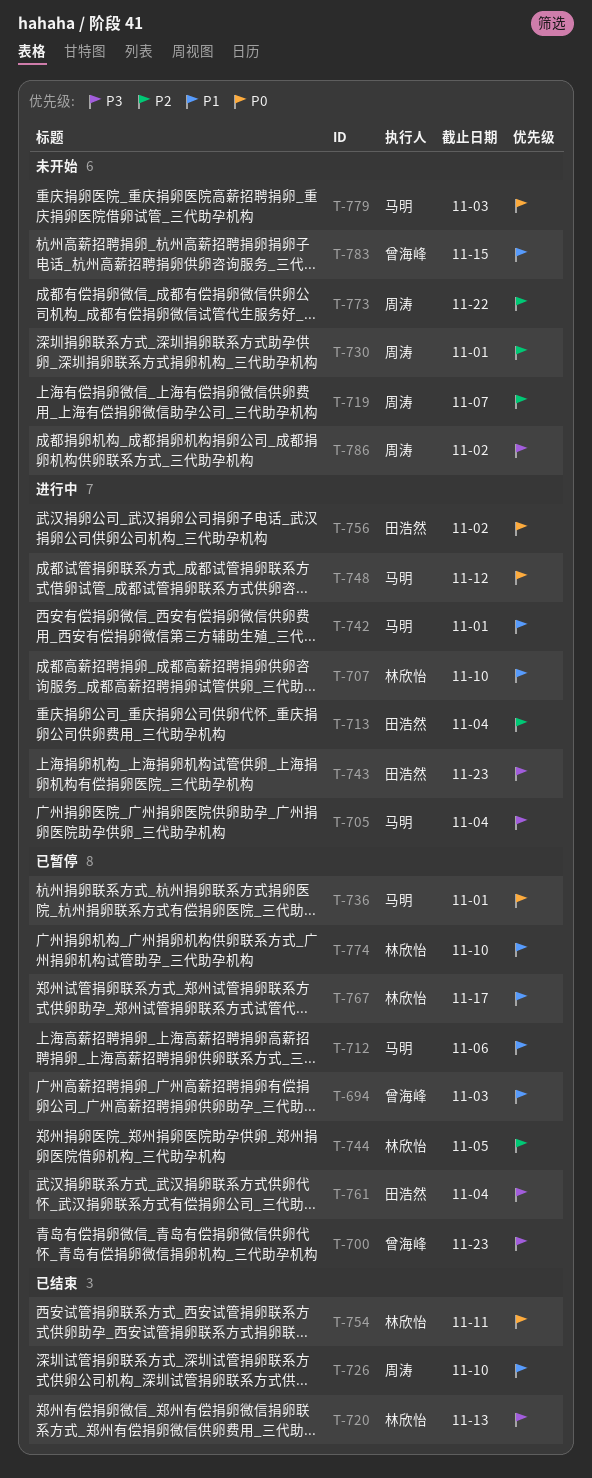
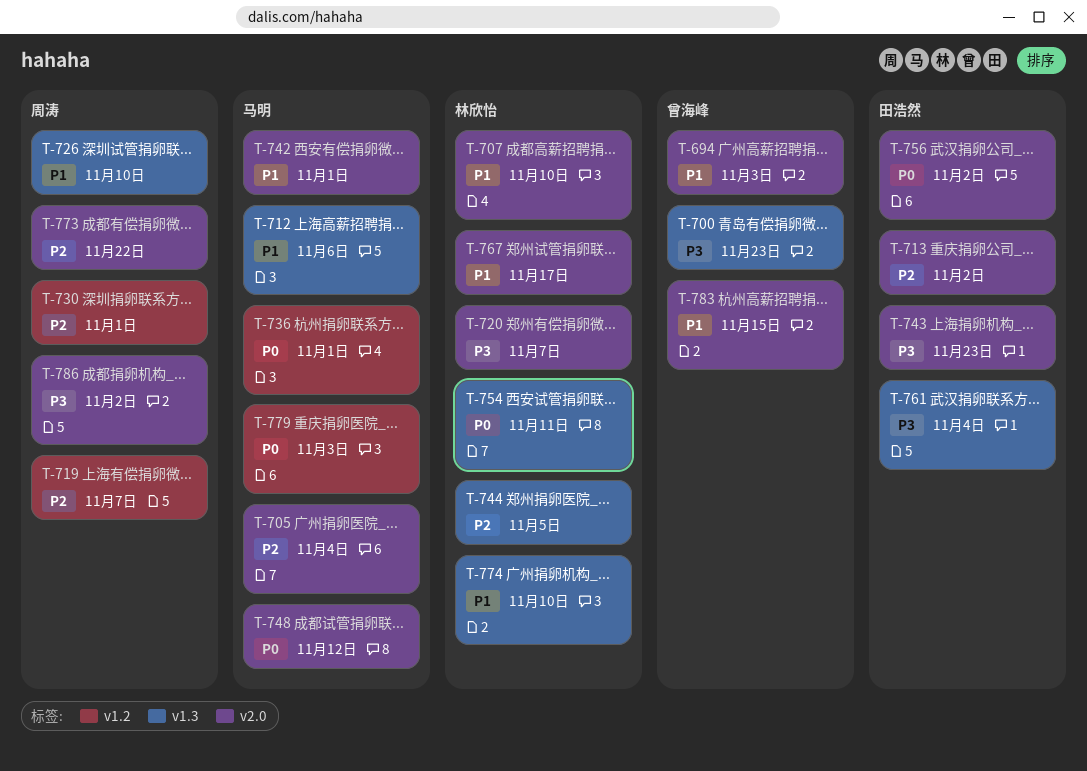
T-705, priority: P3 -> P2
T-713, due: Nov 4 -> Nov 2
T-720, due: Nov 13 -> Nov 7

